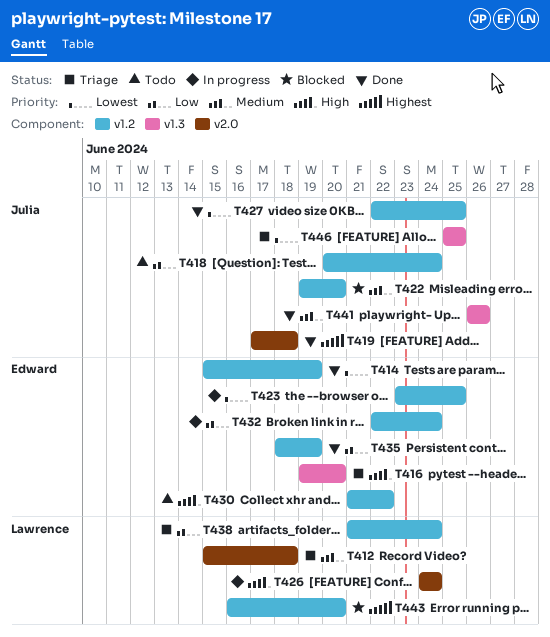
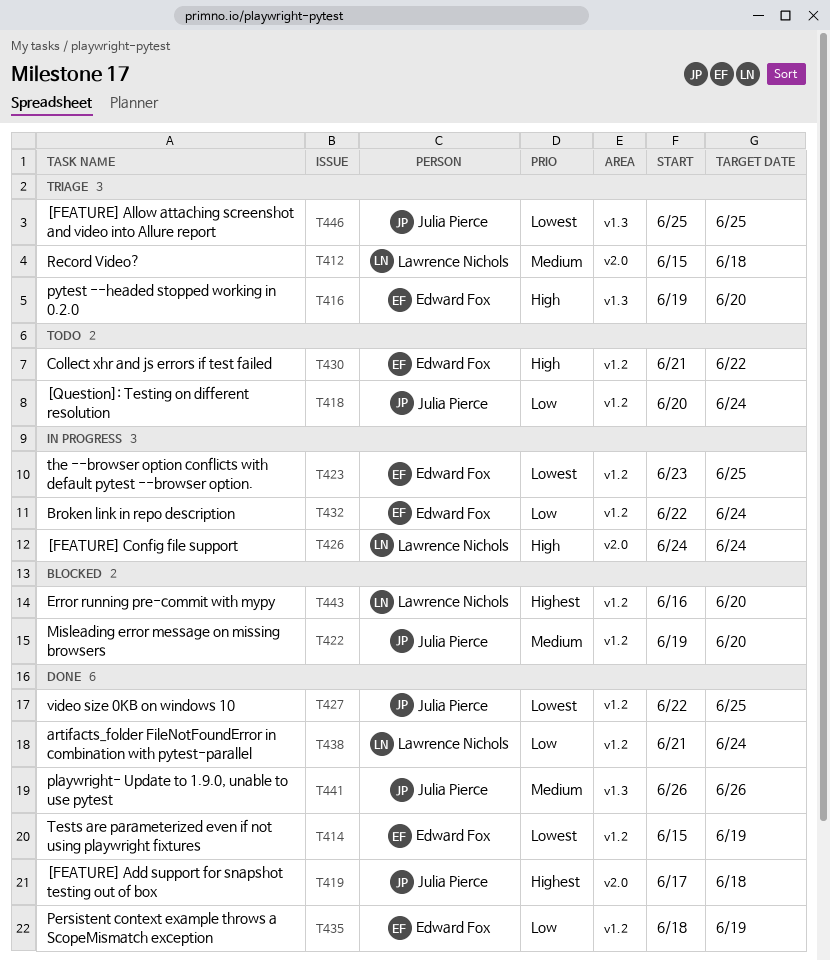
T438, status: Triage -> Done

